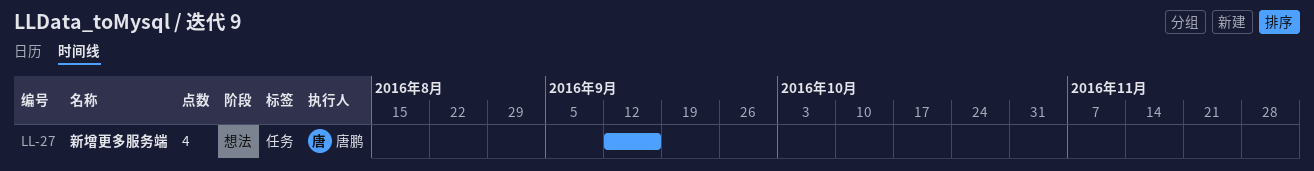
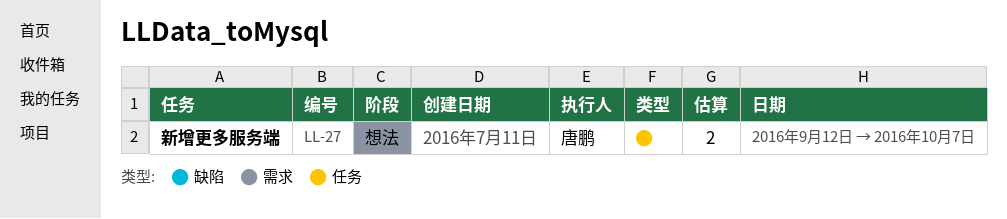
LL-27, estimate: 4 -> 2
LL-27, due: Sep 16 -> Oct 7

